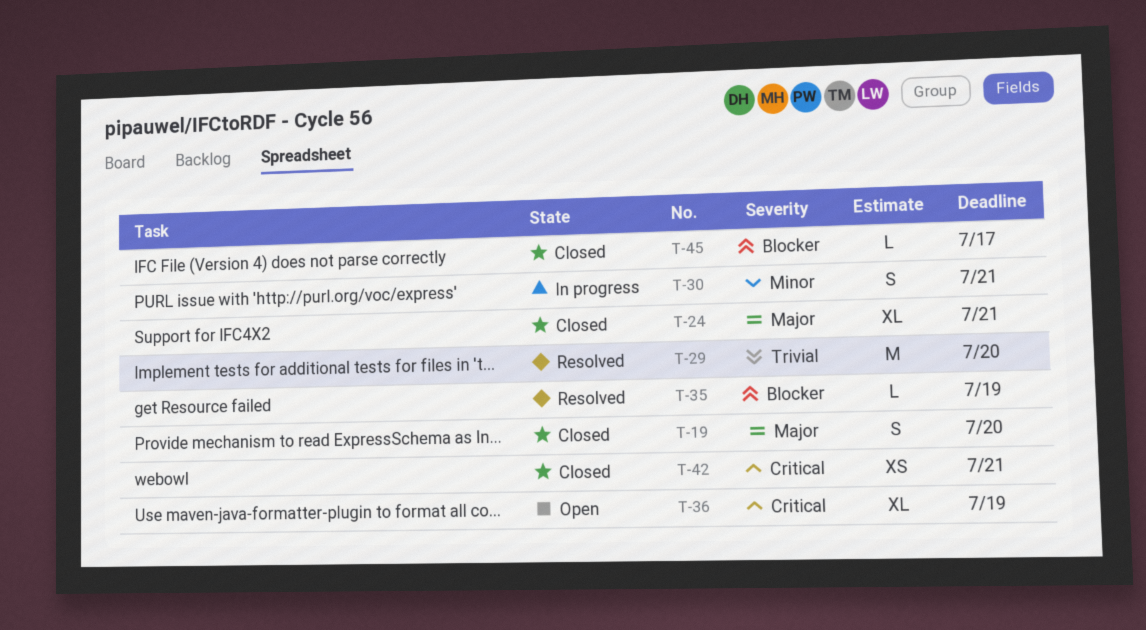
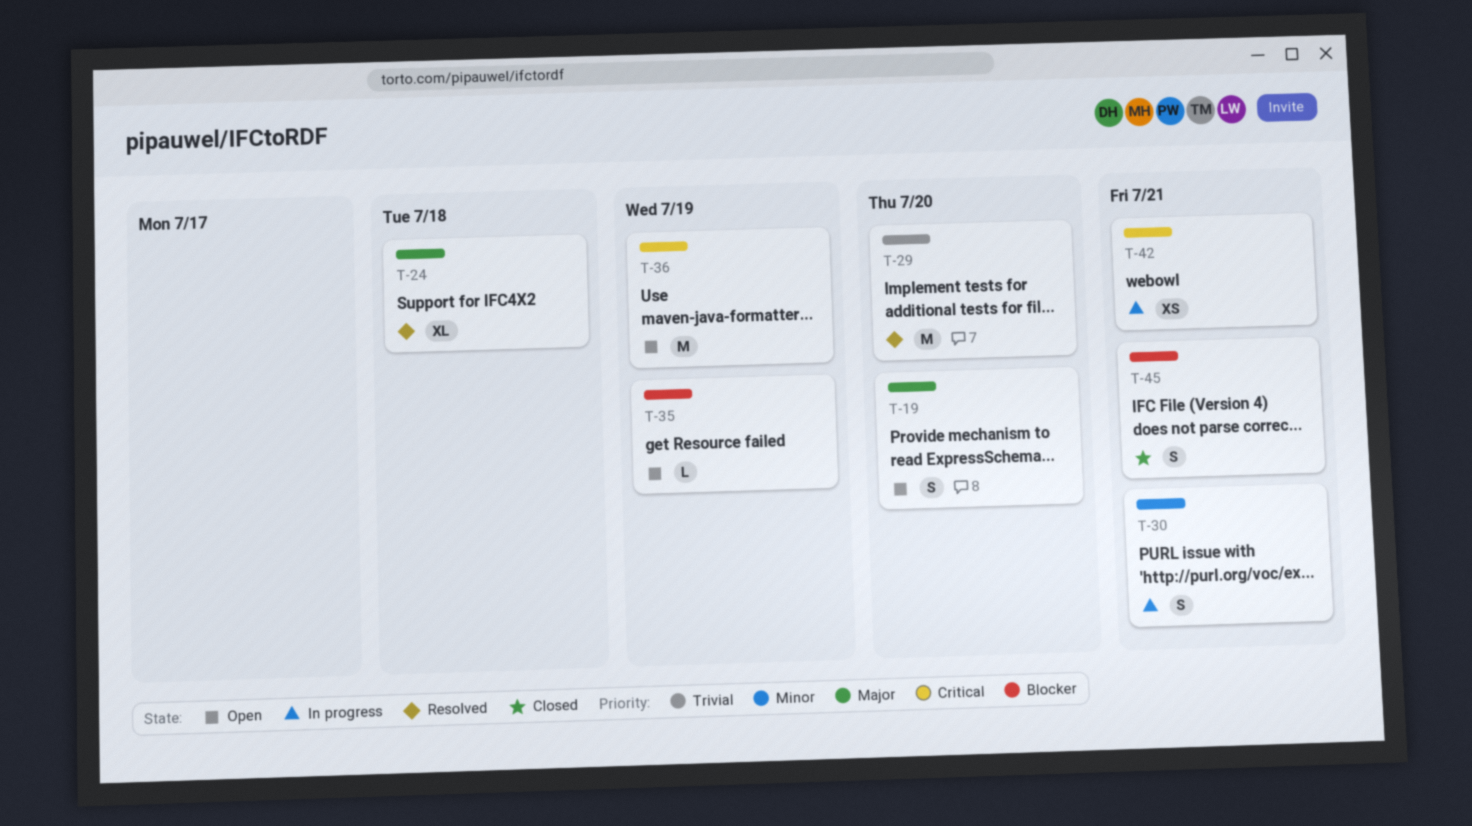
T-19, status: Closed -> Open
T-24, status: Closed -> Resolved
T-24, due: Jul 21 -> Jul 18
T-35, status: Resolved -> Open
T-36, estimate: XL -> M
T-42, status: Closed -> In progress
T-45, estimate: L -> S
T-45, due: Jul 17 -> Jul 21

